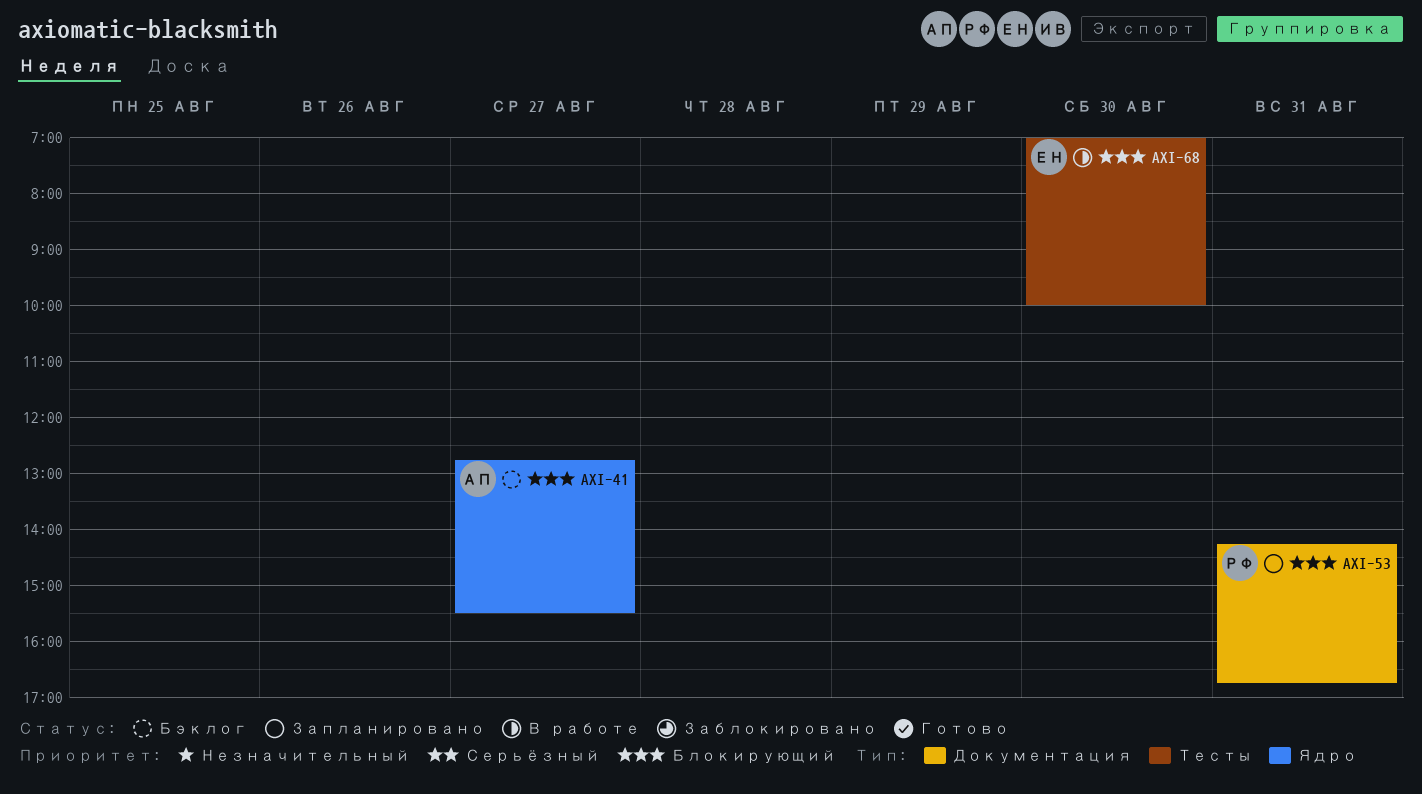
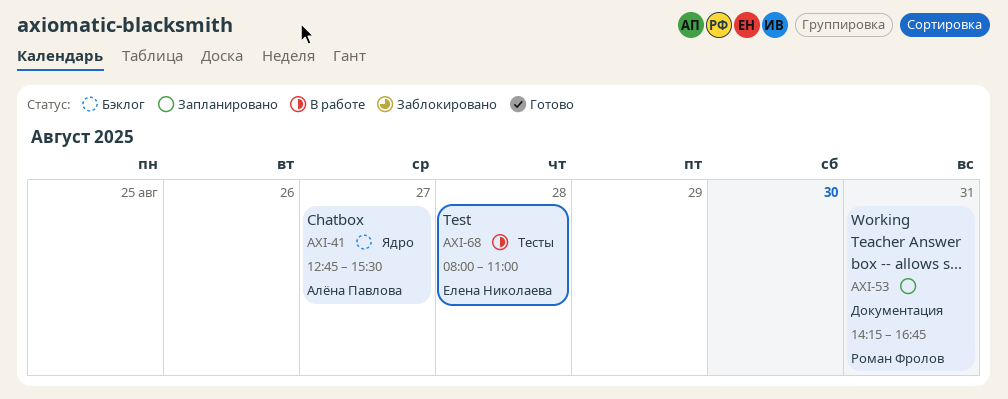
AXI-68, day: Aug 30 -> Aug 28
AXI-68, begins: 07:00 -> 08:00
AXI-68, ends: 10:00 -> 11:00

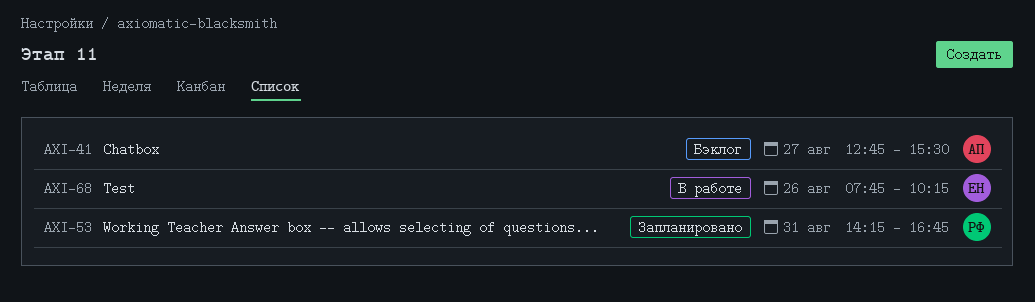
AXI-68, day: Aug 28 -> Aug 26
AXI-68, begins: 08:00 -> 07:45
AXI-68, ends: 11:00 -> 10:15

